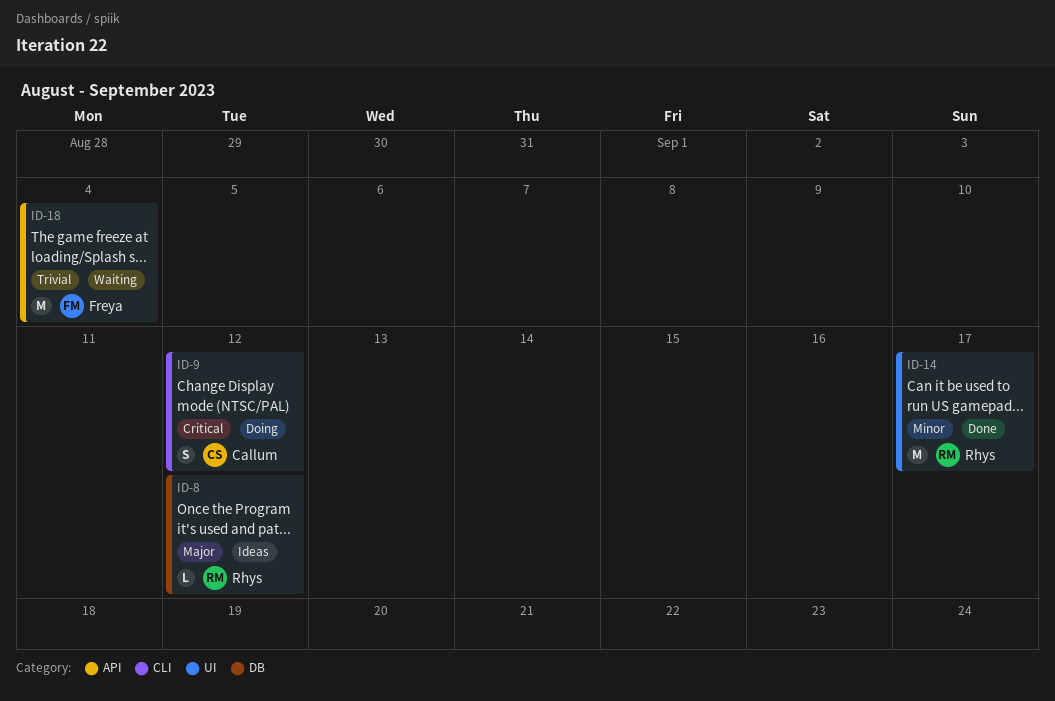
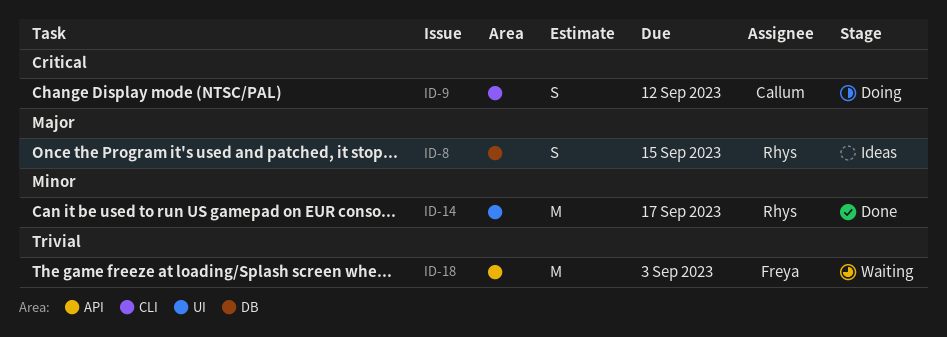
ID-8, estimate: L -> S
ID-8, due: Sep 12 -> Sep 15
ID-18, due: Sep 4 -> Sep 3

